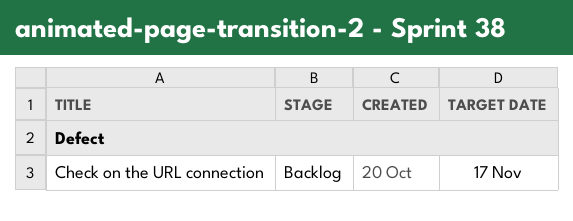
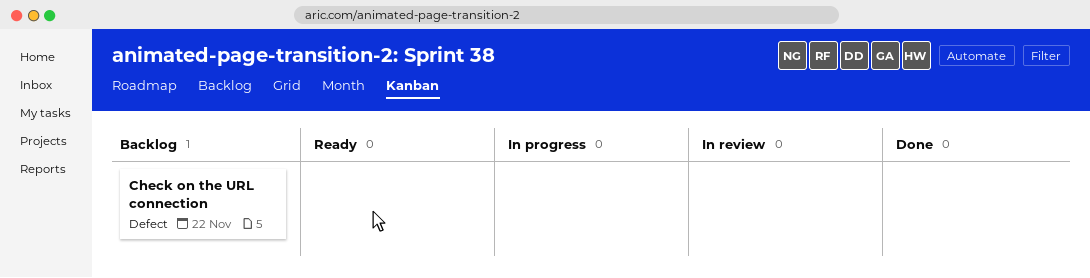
Check on the URL connection, due: Nov 17 -> Nov 22

